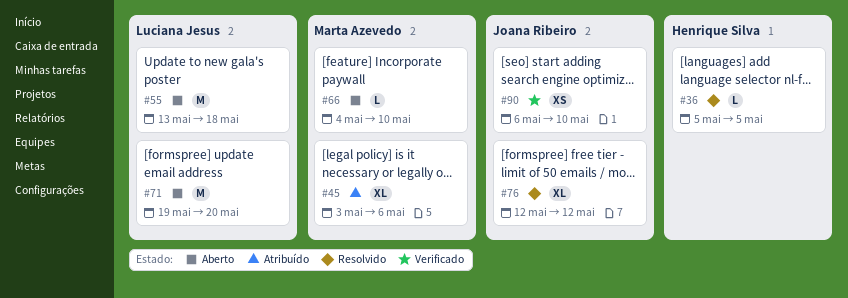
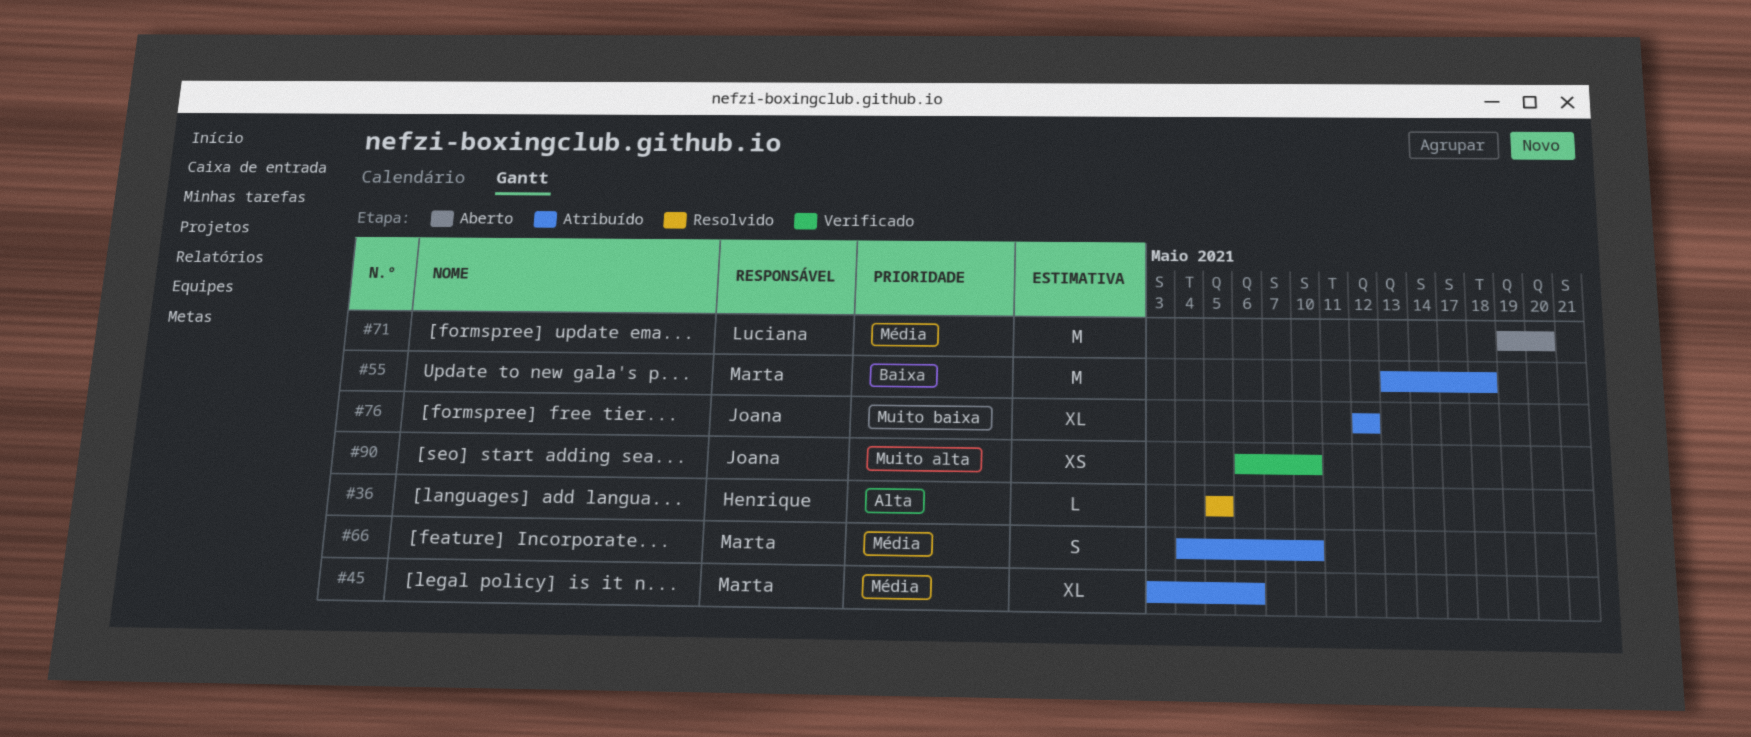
#55, status: Aberto -> Atribuído
#55, owner: Luciana Jesus -> Marta Azevedo
#66, status: Aberto -> Atribuído
#66, estimate: L -> S
#76, status: Resolvido -> Atribuído

